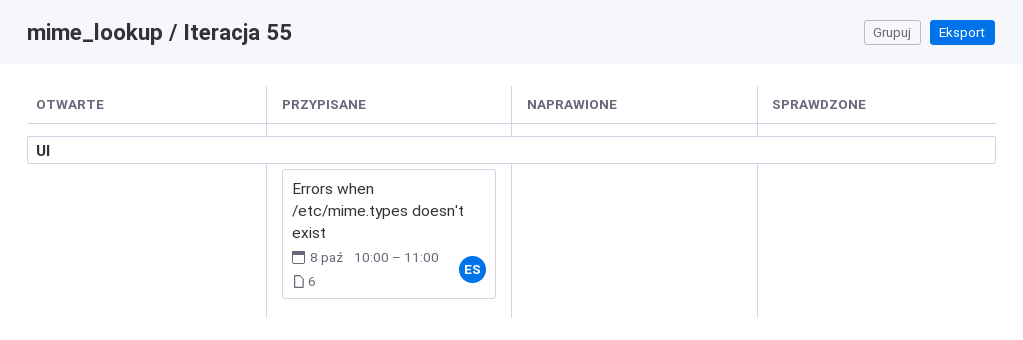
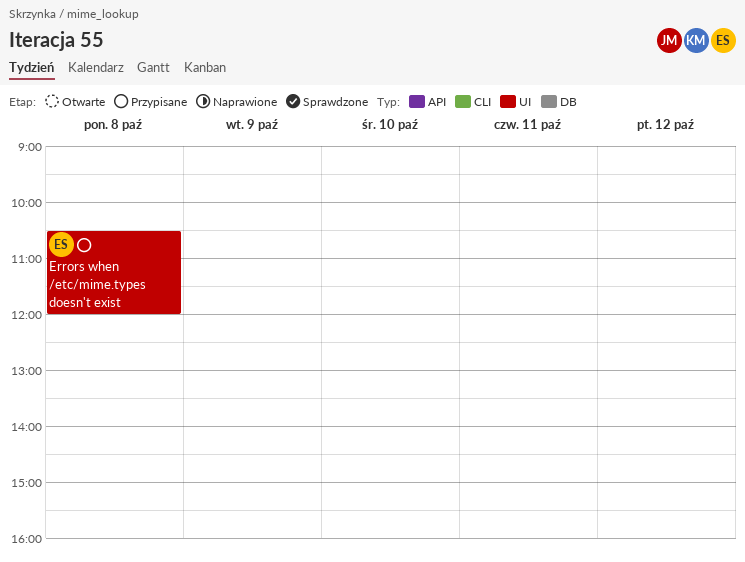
Errors when /etc/mime.types doesn't exist, begins: 10:00 -> 10:30
Errors when /etc/mime.types doesn't exist, ends: 11:00 -> 12:00

